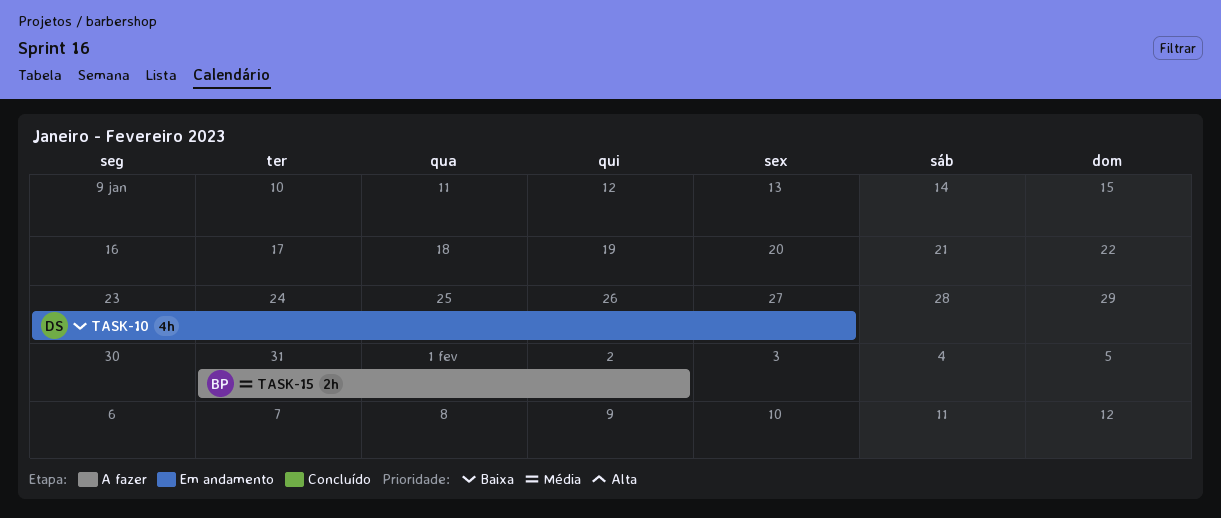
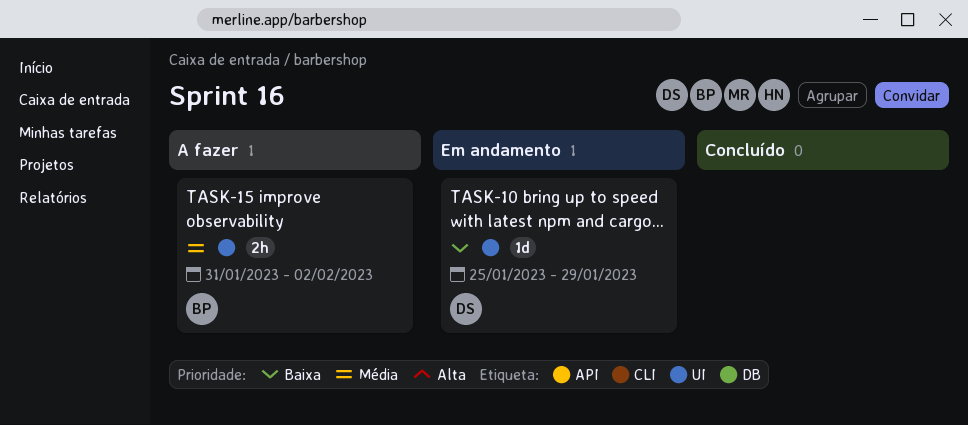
TASK-10, estimate: 4h -> 1d
TASK-10, start: Jan 23 -> Jan 25
TASK-10, due: Jan 27 -> Jan 29

